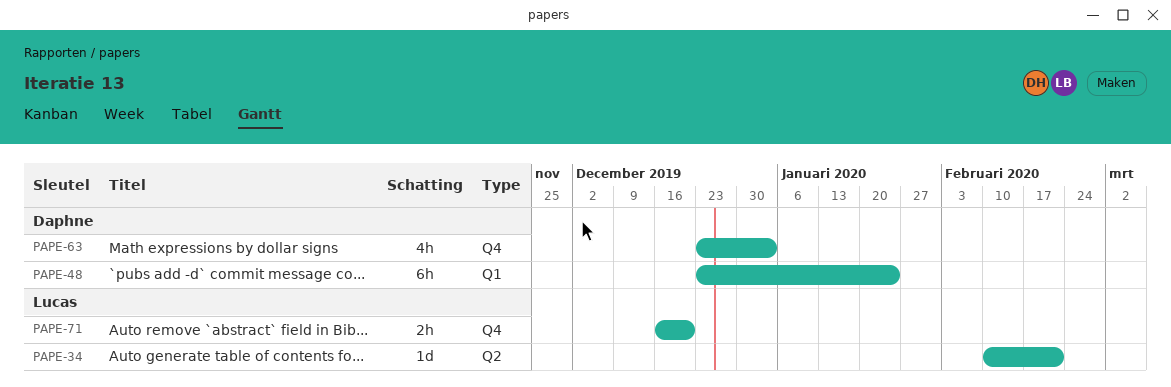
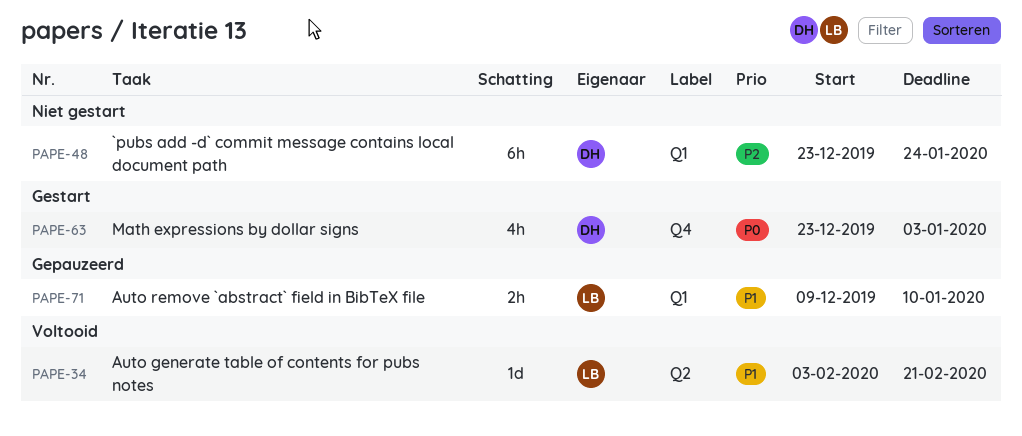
PAPE-34, start: Feb 10 -> Feb 3
PAPE-71, label: Q4 -> Q1
PAPE-71, start: Dec 16 -> Dec 9
PAPE-71, due: Dec 20 -> Jan 10

